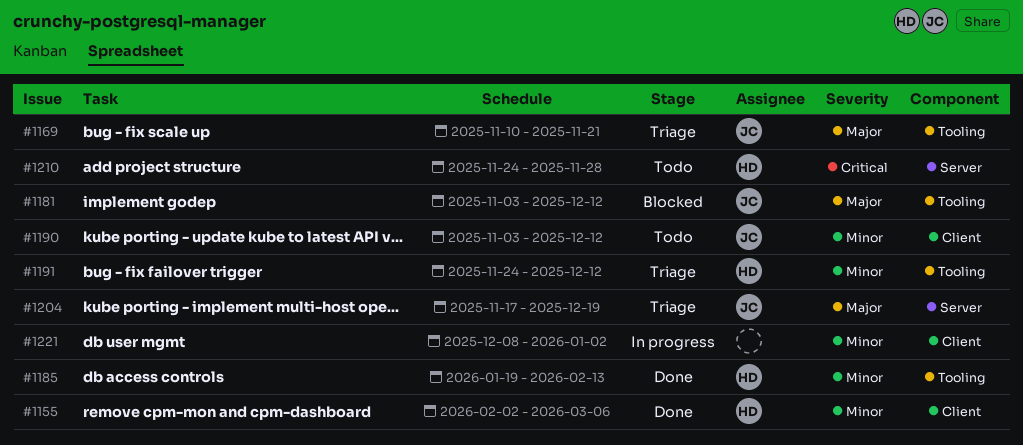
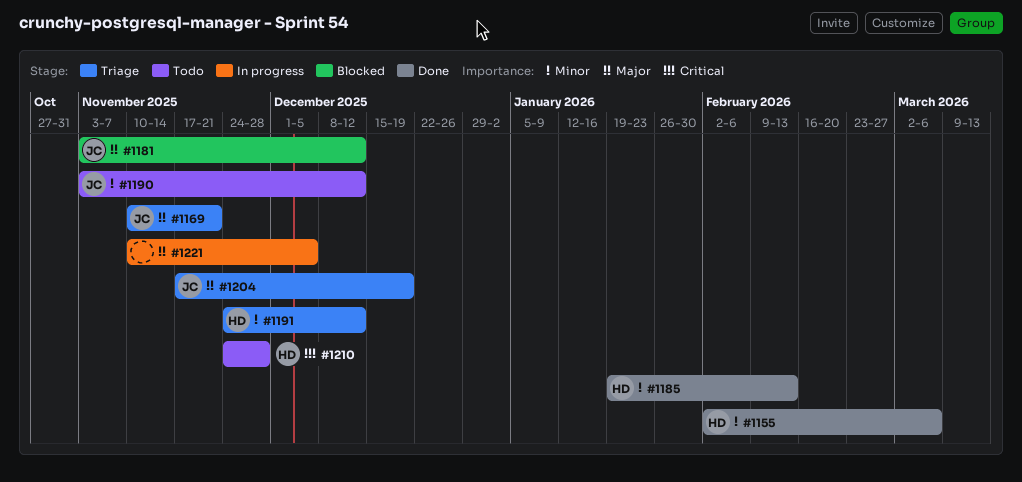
#1221, priority: Minor -> Major
#1221, start: Dec 8 -> Nov 10
#1221, due: Jan 2 -> Dec 5

